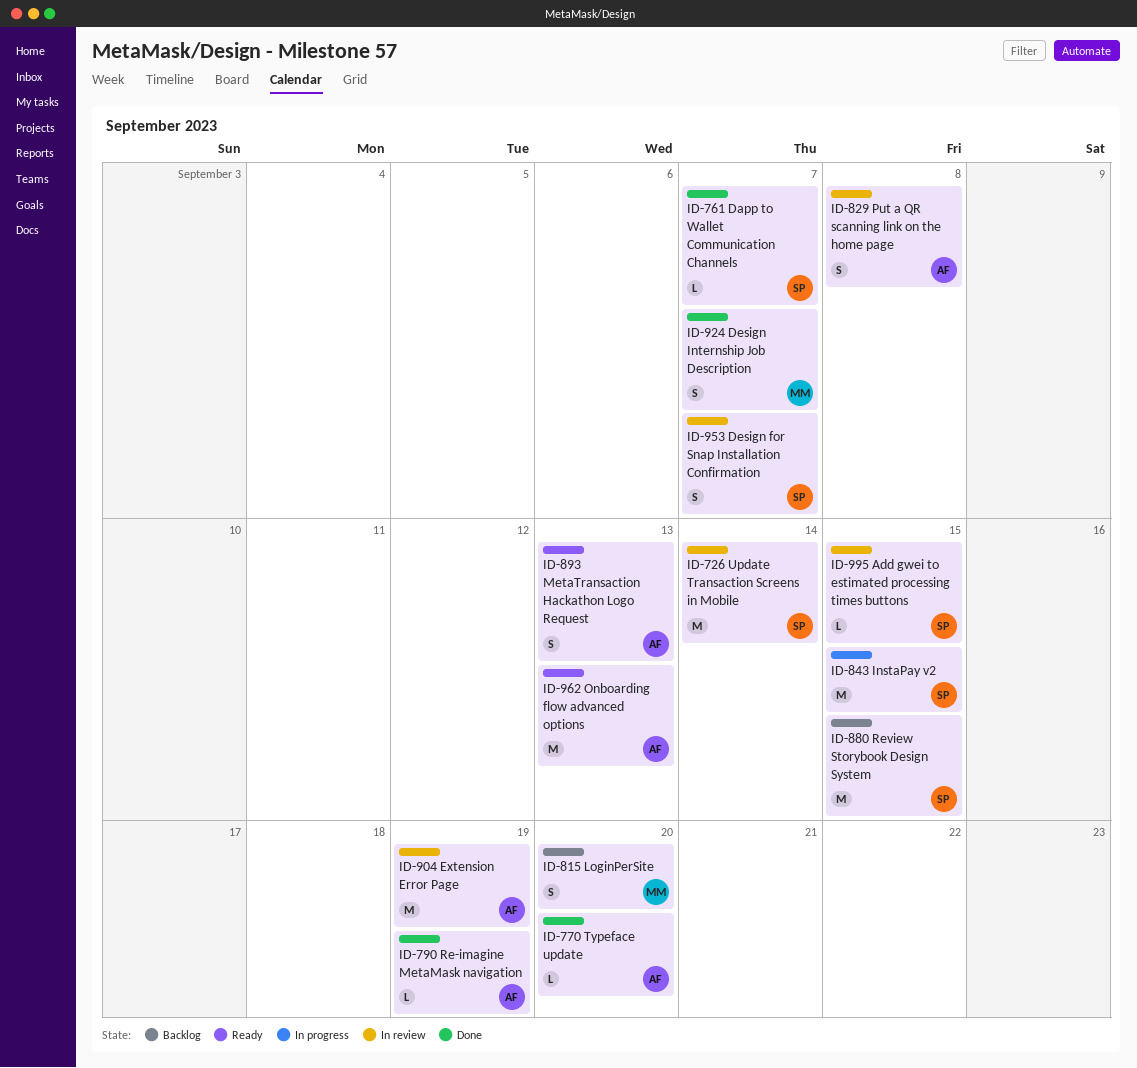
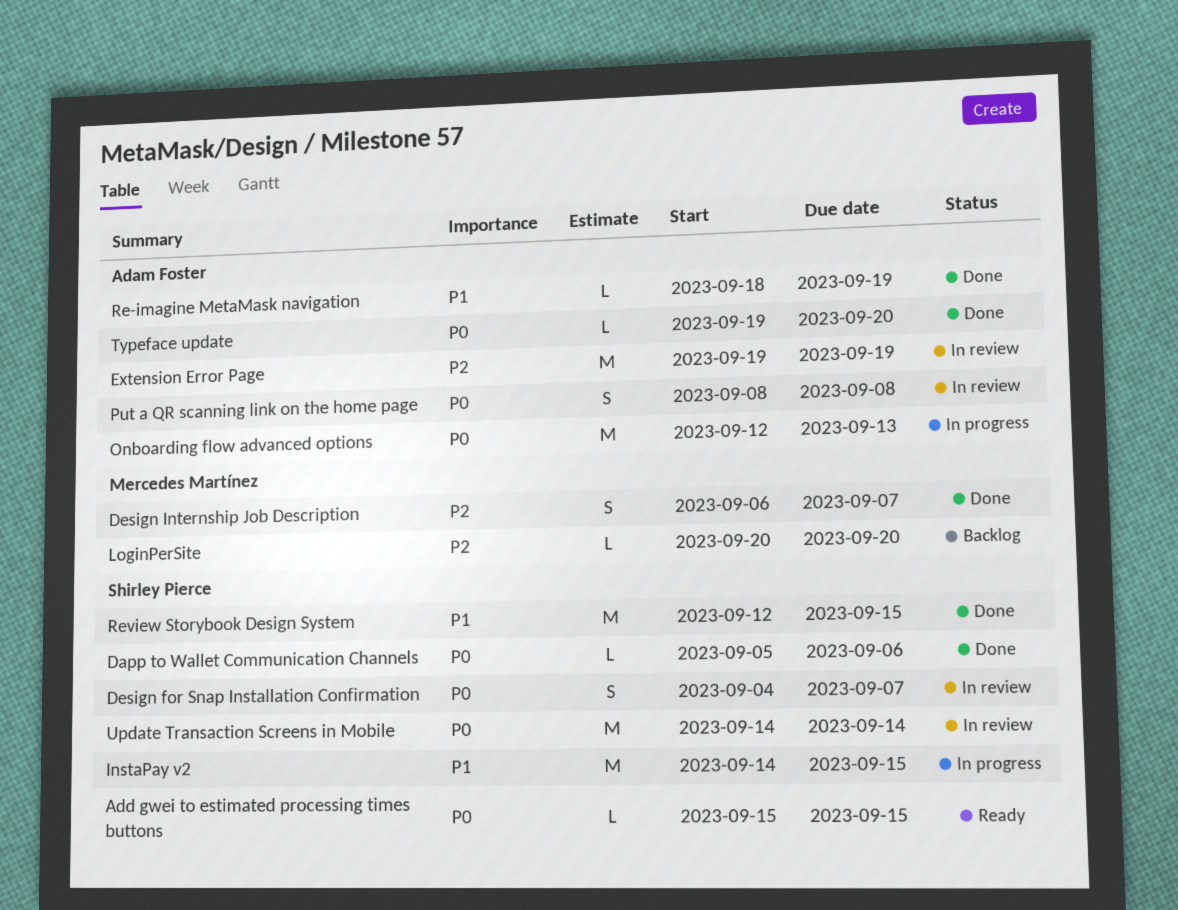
Add gwei to estimated processing times buttons, status: In review -> Ready
Dapp to Wallet Communication Channels, due: Sep 7 -> Sep 6
LoginPerSite, estimate: S -> L
MetaTransaction Hackathon Logo Request: present -> none
Onboarding flow advanced options, status: Ready -> In progress
Review Storybook Design System, status: Backlog -> Done

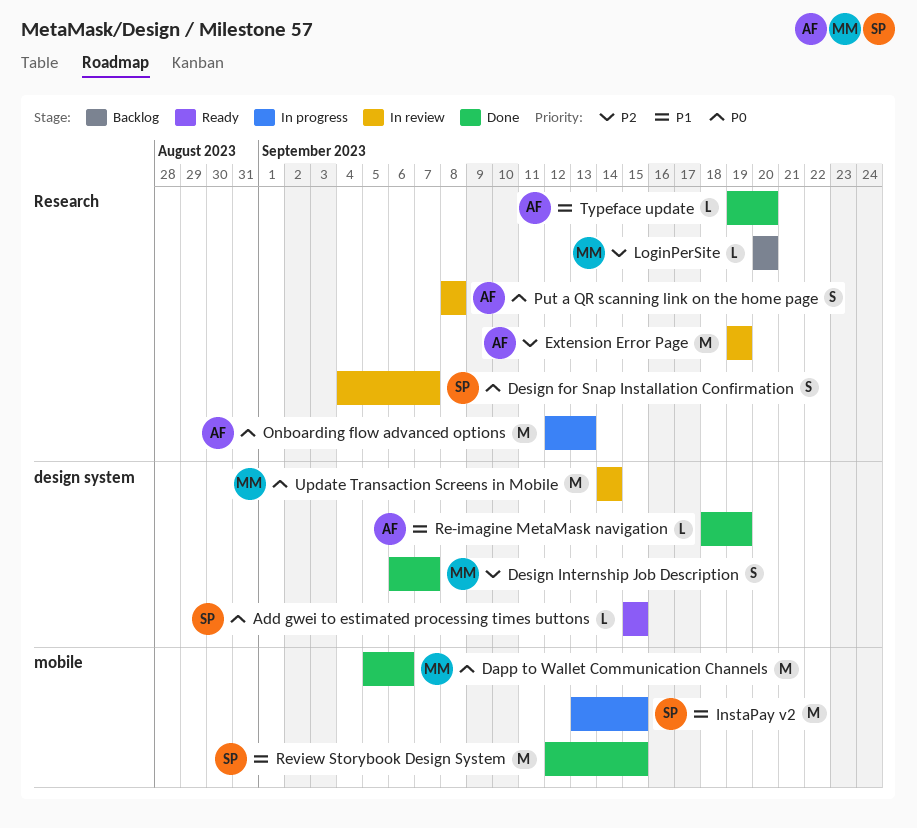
Dapp to Wallet Communication Channels, owner: Shirley Pierce -> Mercedes Martínez
Dapp to Wallet Communication Channels, estimate: L -> M
InstaPay v2, start: Sep 14 -> Sep 13
Typeface update, priority: P0 -> P1
Update Transaction Screens in Mobile, owner: Shirley Pierce -> Mercedes Martínez

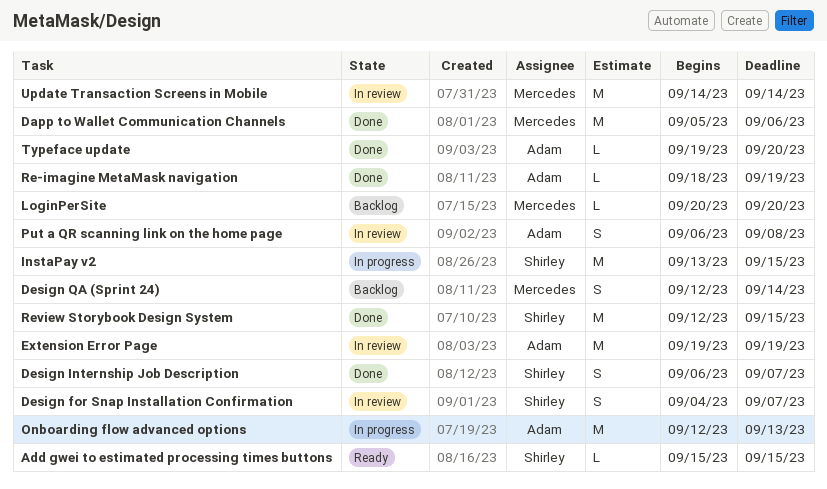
Design Internship Job Description, owner: Mercedes -> Shirley
Design QA (Sprint 24): none -> present
Put a QR scanning link on the home page, start: Sep 8 -> Sep 6

